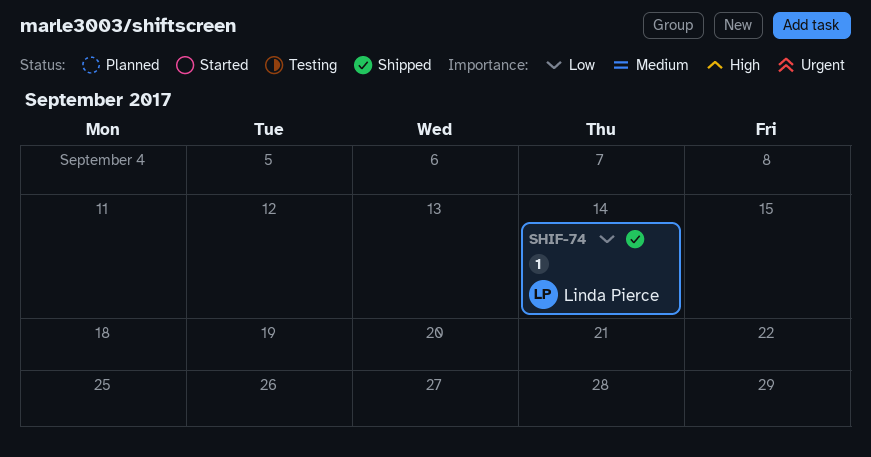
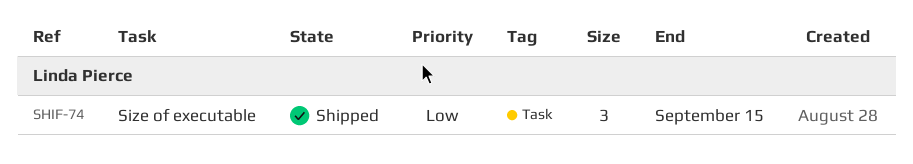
SHIF-74, estimate: 1 -> 3
SHIF-74, due: Sep 14 -> Sep 15

